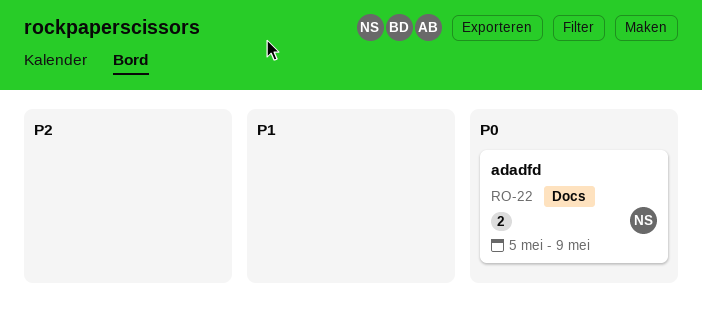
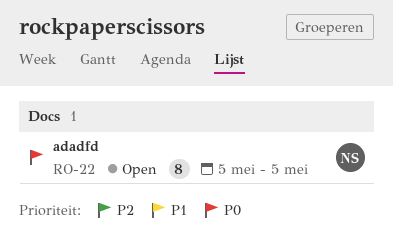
RO-22, estimate: 2 -> 8
RO-22, due: May 9 -> May 5

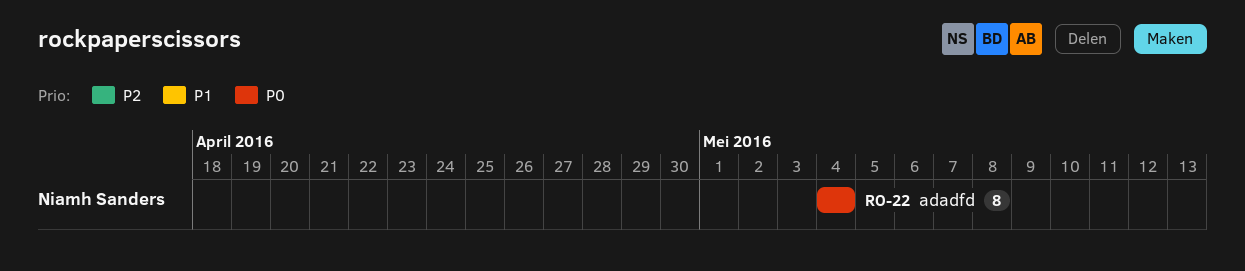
RO-22, start: May 5 -> May 4
RO-22, due: May 5 -> May 4

